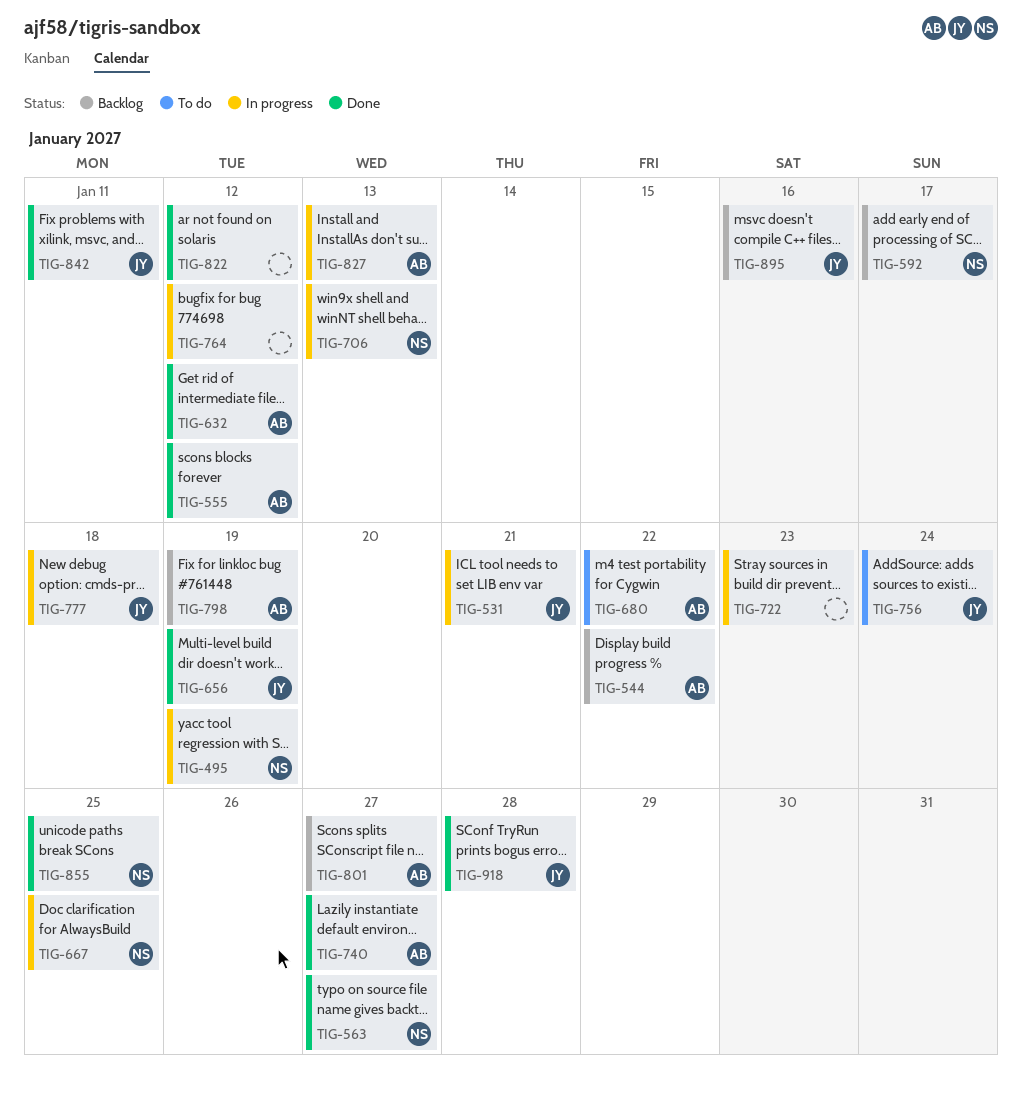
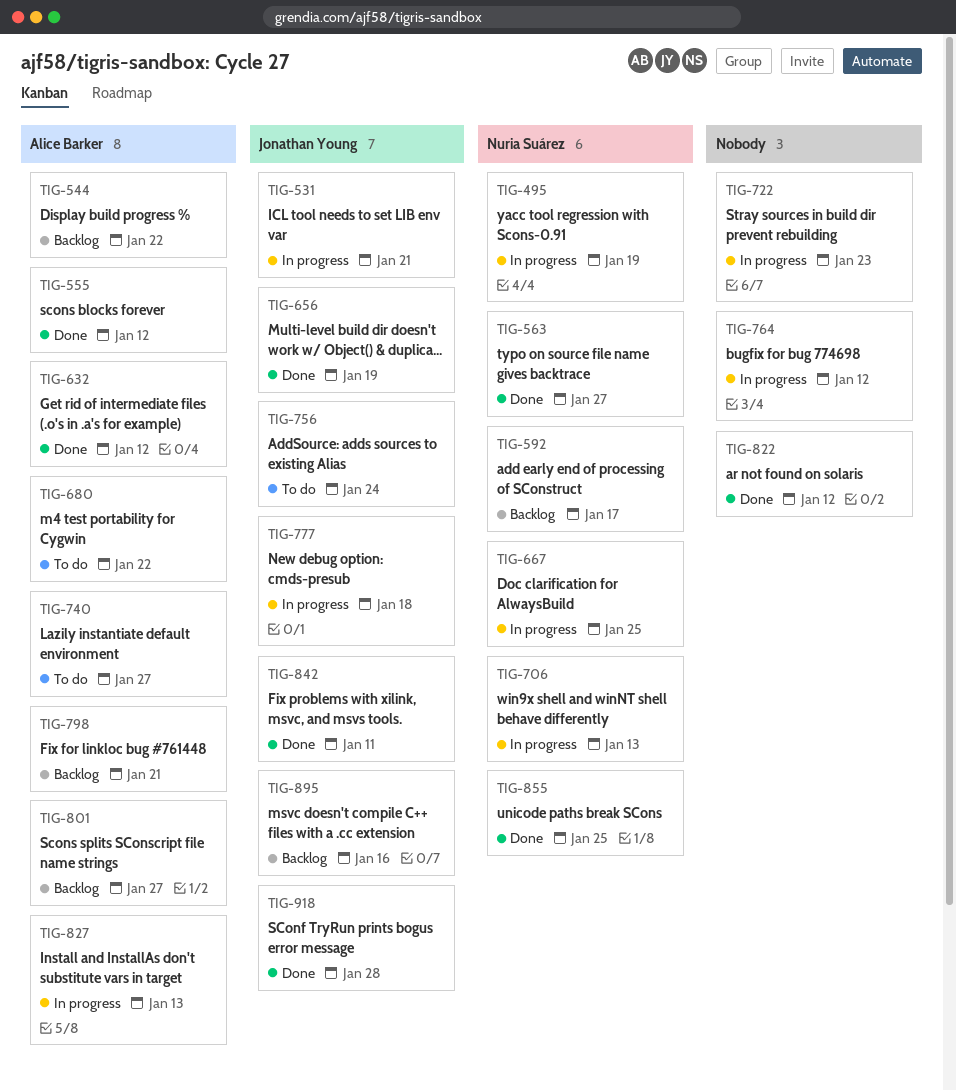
TIG-740, status: Done -> To do
TIG-798, due: Jan 19 -> Jan 21

